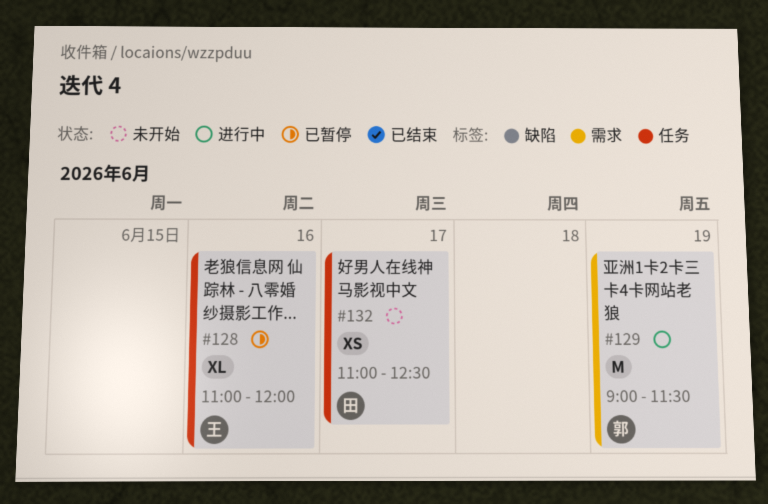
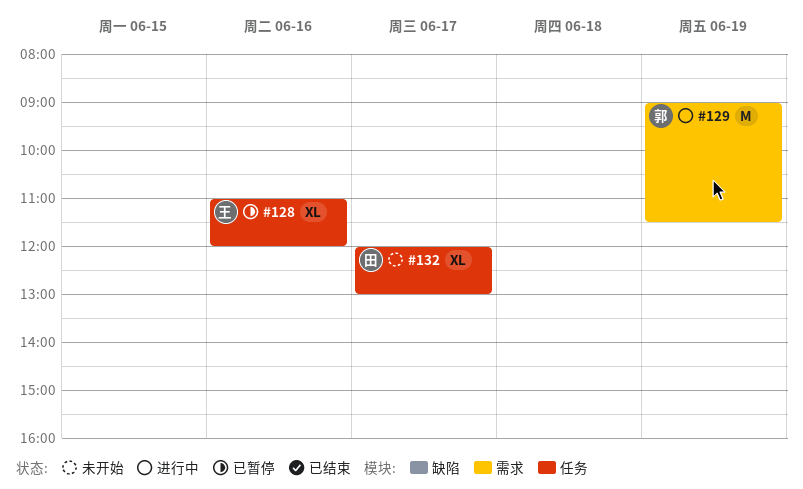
#132, estimate: XS -> XL
#132, begins: 11:00 -> 12:00
#132, ends: 12:30 -> 13:00

